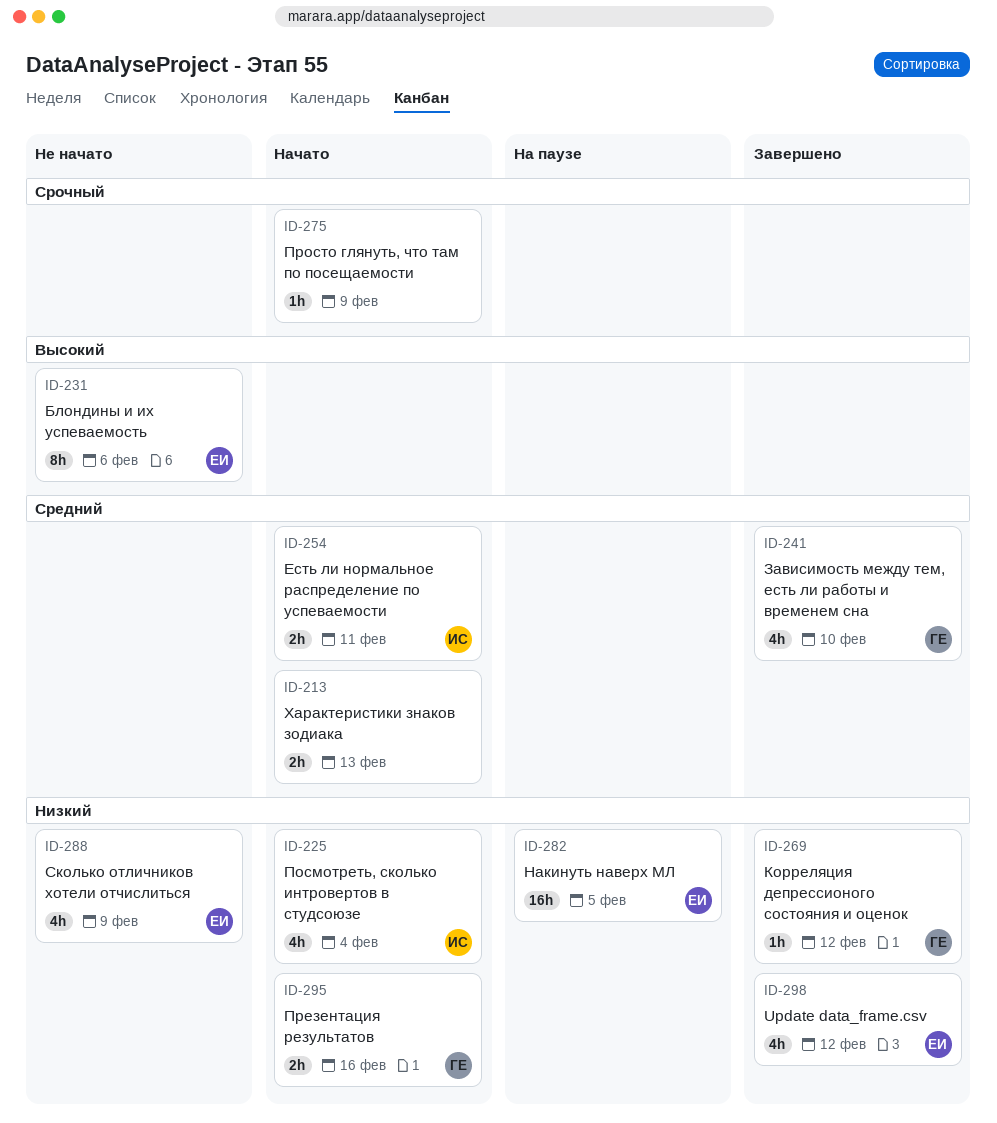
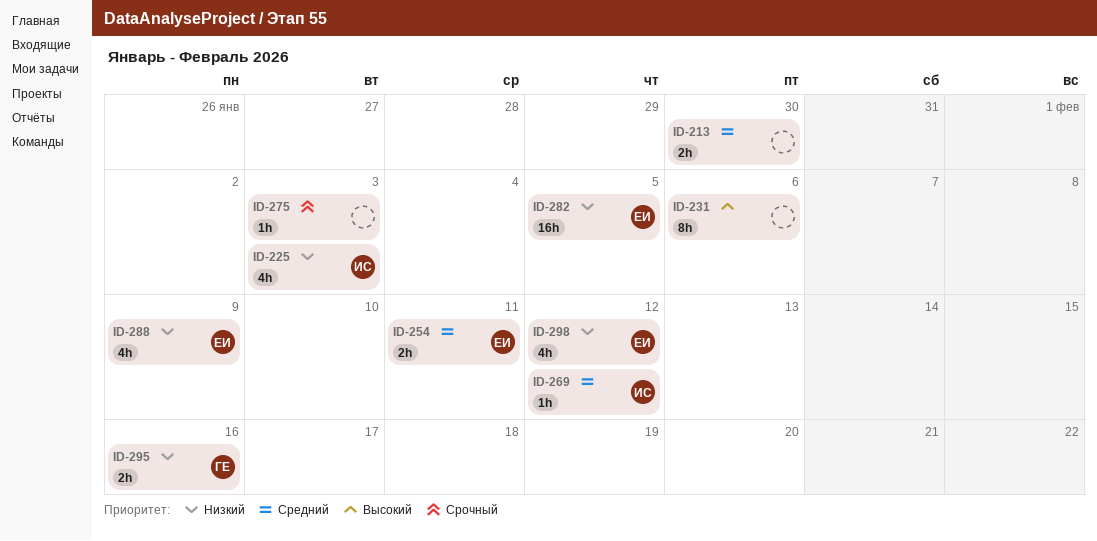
ID-213, due: Feb 13 -> Jan 30
ID-225, due: Feb 4 -> Feb 3
ID-231, owner: ЕИ -> none
ID-241: present -> none
ID-254, owner: ИС -> ЕИ
ID-269, owner: ГЕ -> ИС
ID-269, priority: Низкий -> Средний
ID-275, due: Feb 9 -> Feb 3

